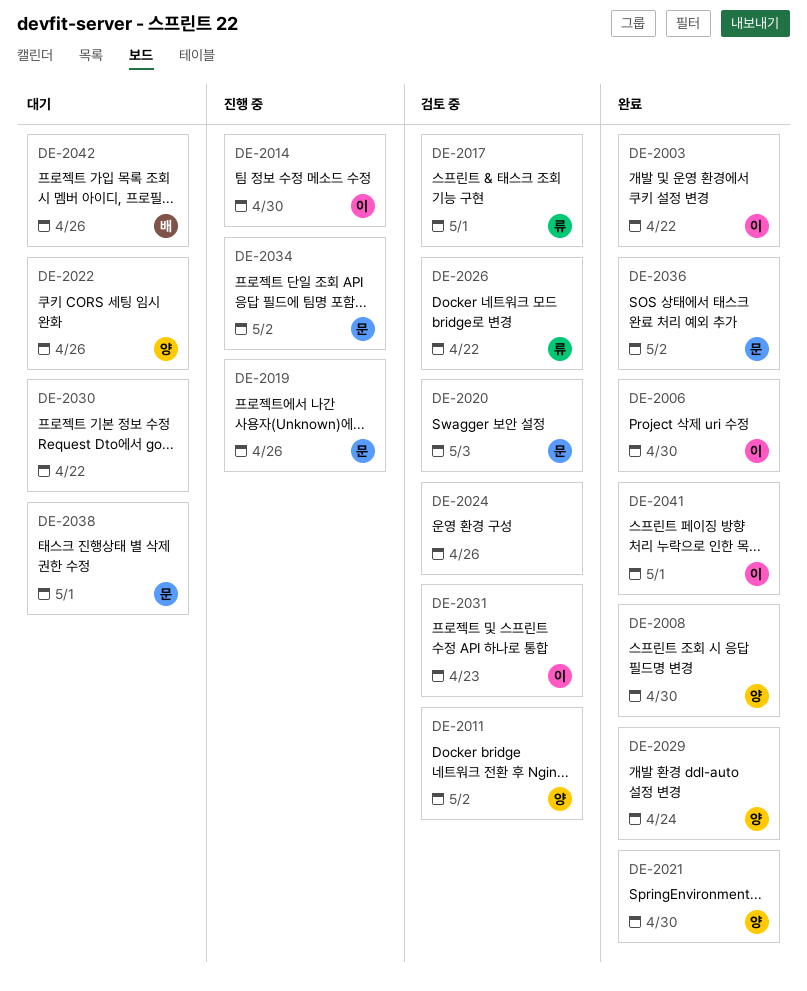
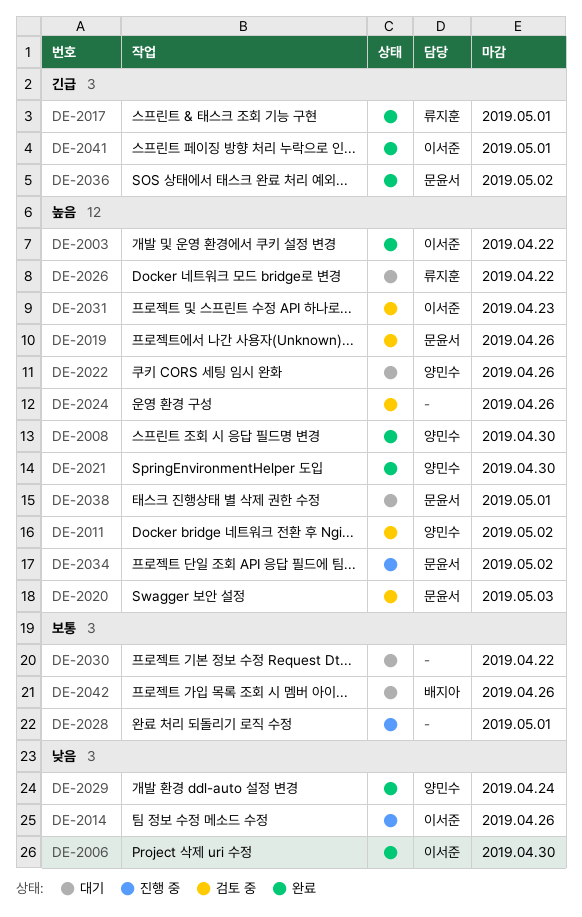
DE-2014, due: Apr 30 -> Apr 26
DE-2017, status: 검토 중 -> 완료
DE-2019, status: 진행 중 -> 검토 중
DE-2026, status: 검토 중 -> 대기
DE-2028: none -> present

